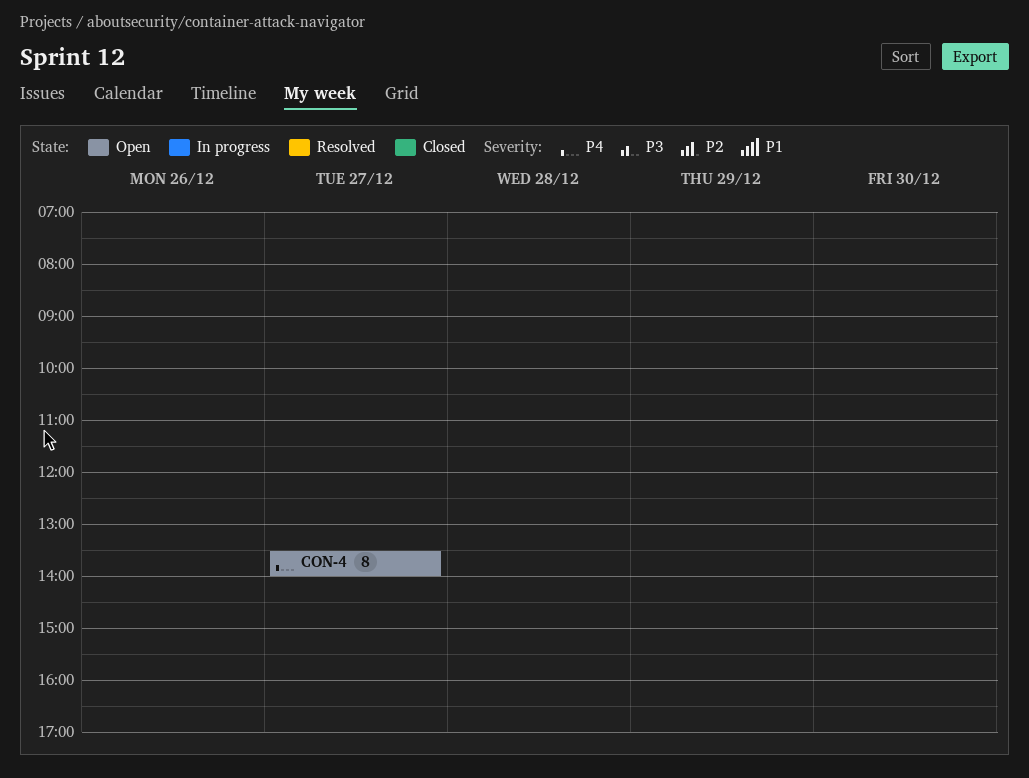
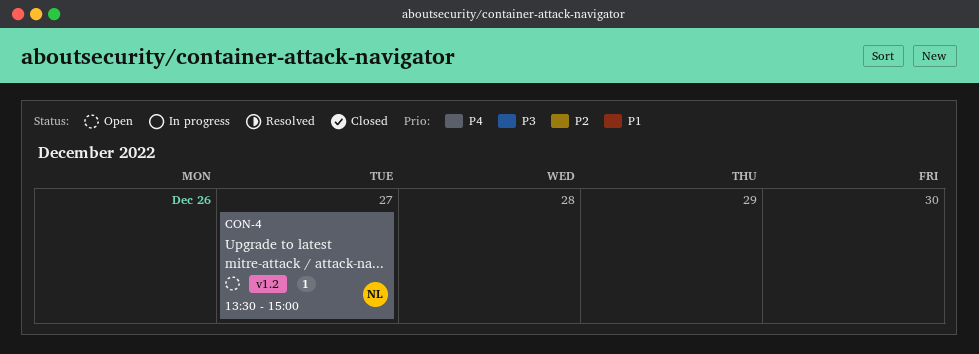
CON-4, estimate: 8 -> 1
CON-4, ends: 14:00 -> 15:00

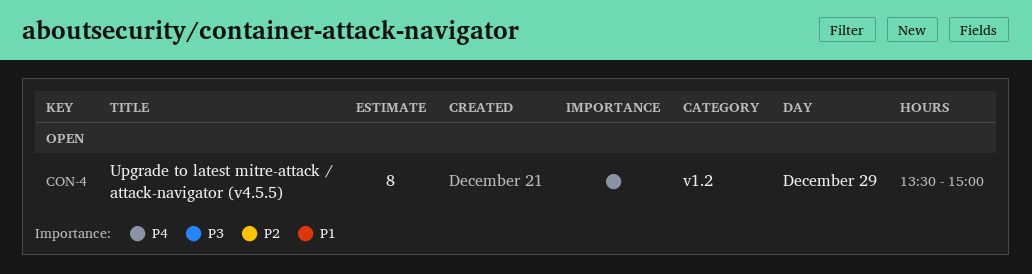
CON-4, estimate: 1 -> 8
CON-4, day: Dec 27 -> Dec 29

